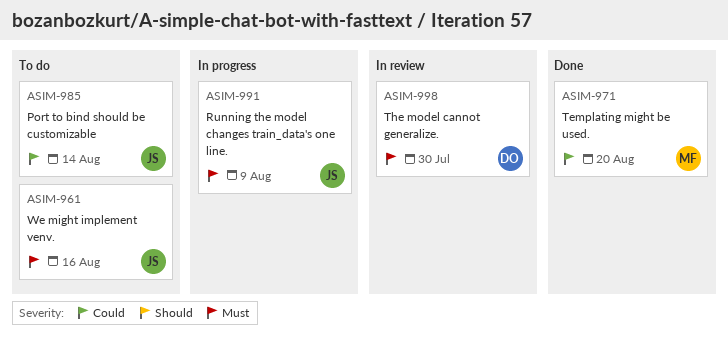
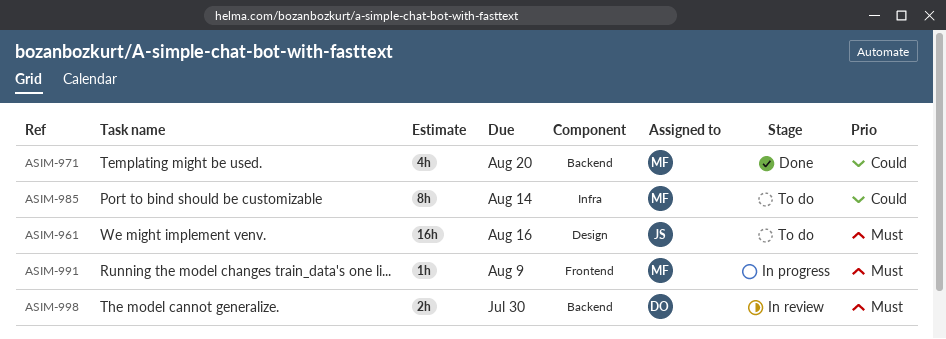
ASIM-985, owner: JS -> MF
ASIM-991, owner: JS -> MF

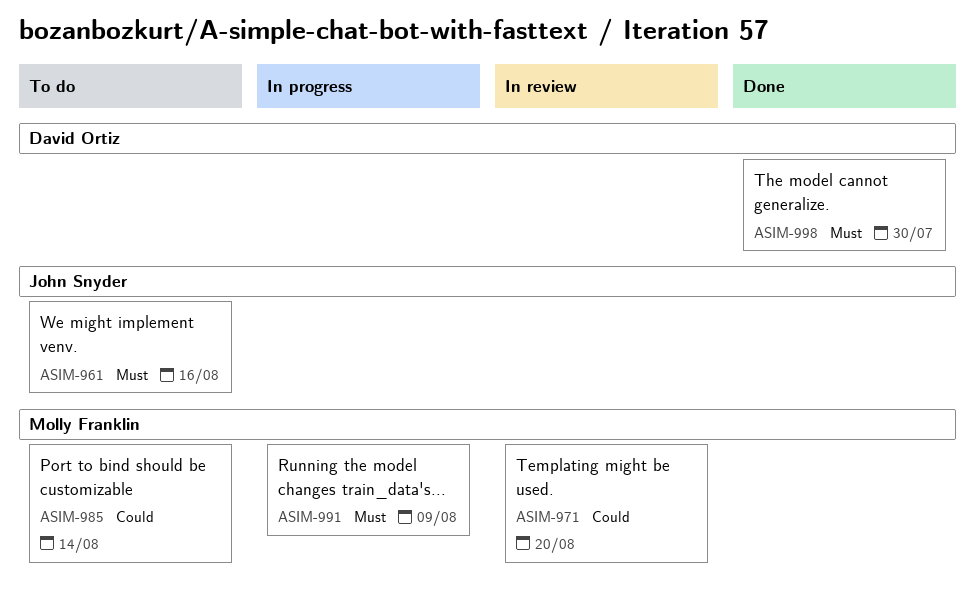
ASIM-971, status: Done -> In review
ASIM-998, status: In review -> Done

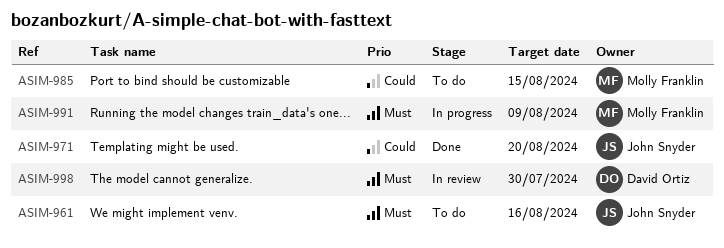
ASIM-971, status: In review -> Done
ASIM-971, owner: Molly Franklin -> John Snyder
ASIM-985, due: Aug 14 -> Aug 15
ASIM-998, status: Done -> In review

